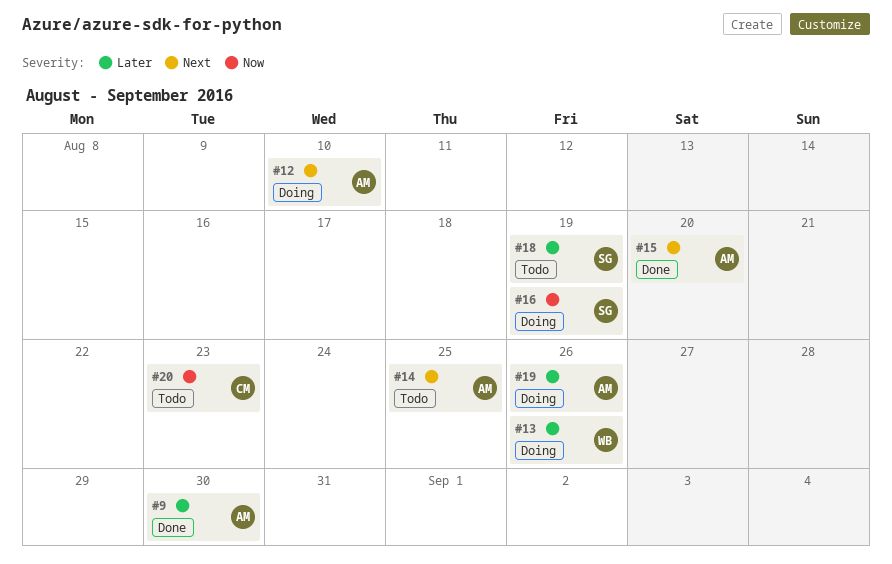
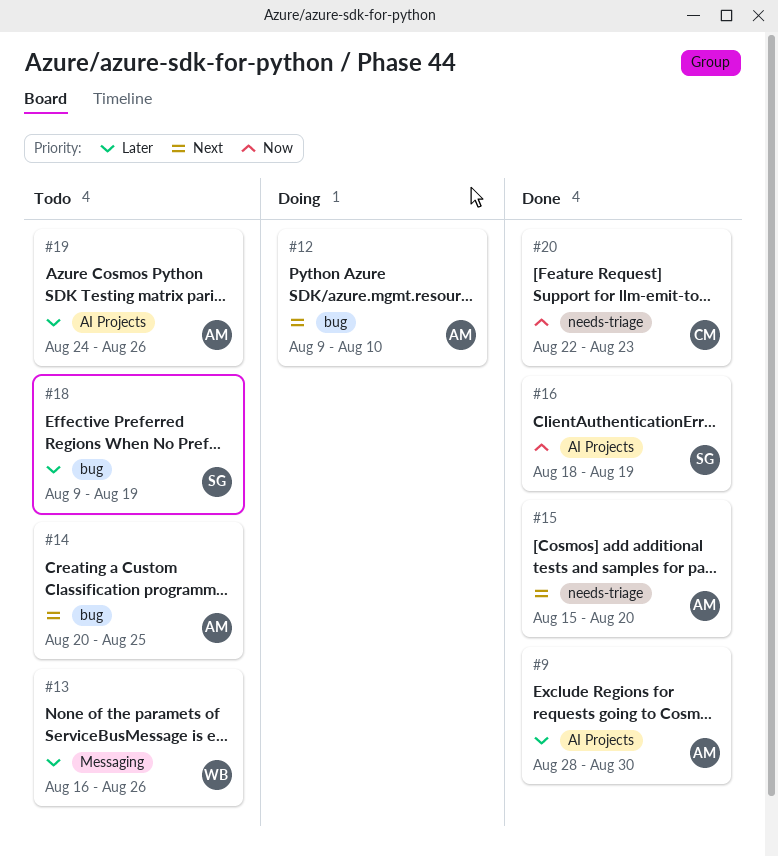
#13, status: Doing -> Todo
#16, status: Doing -> Done
#19, status: Doing -> Todo
#20, status: Todo -> Done

